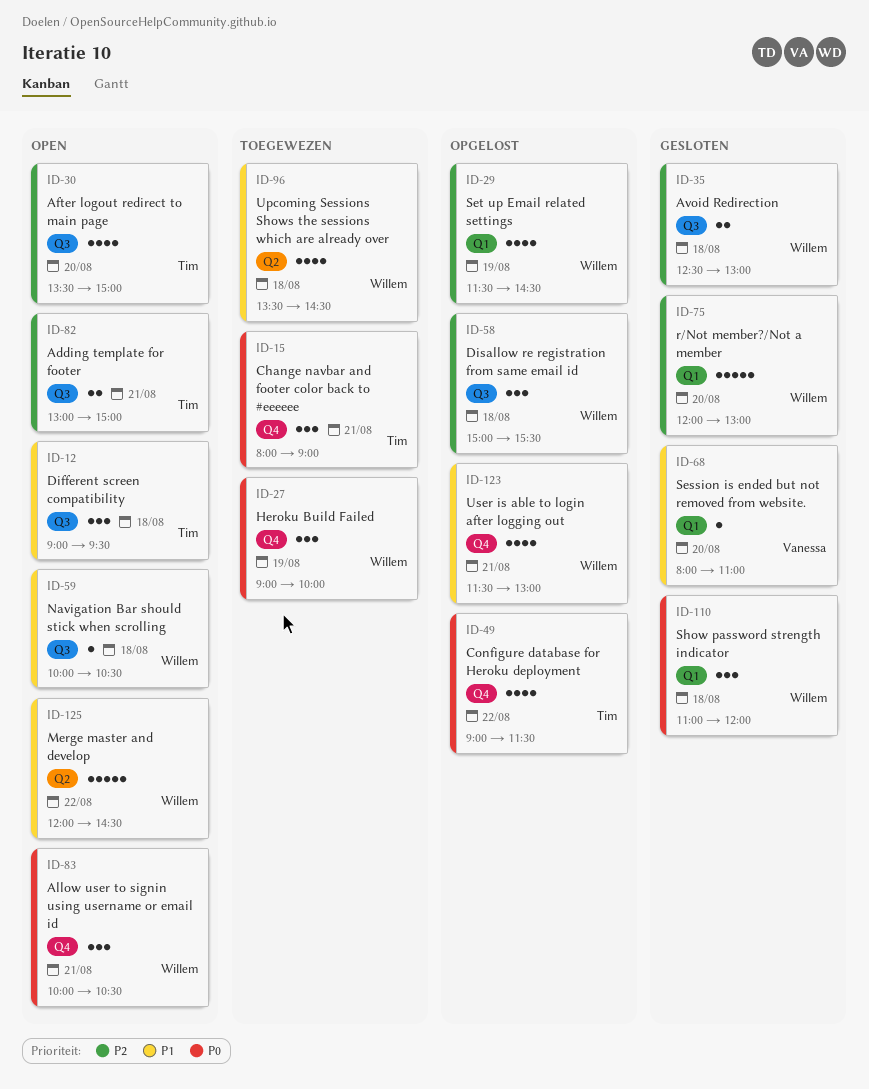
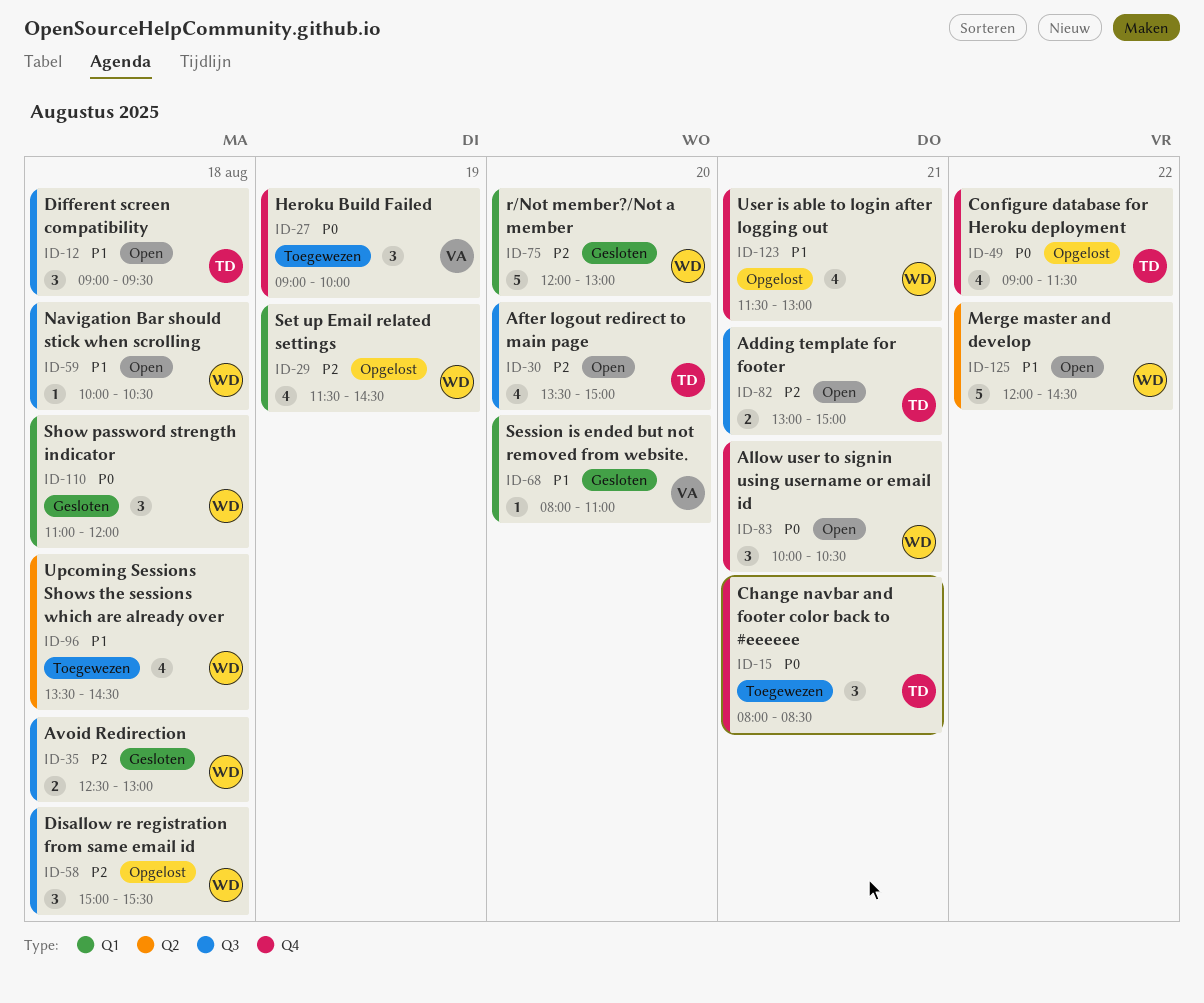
ID-15, ends: 09:00 -> 08:30
ID-27, owner: Willem -> Vanessa

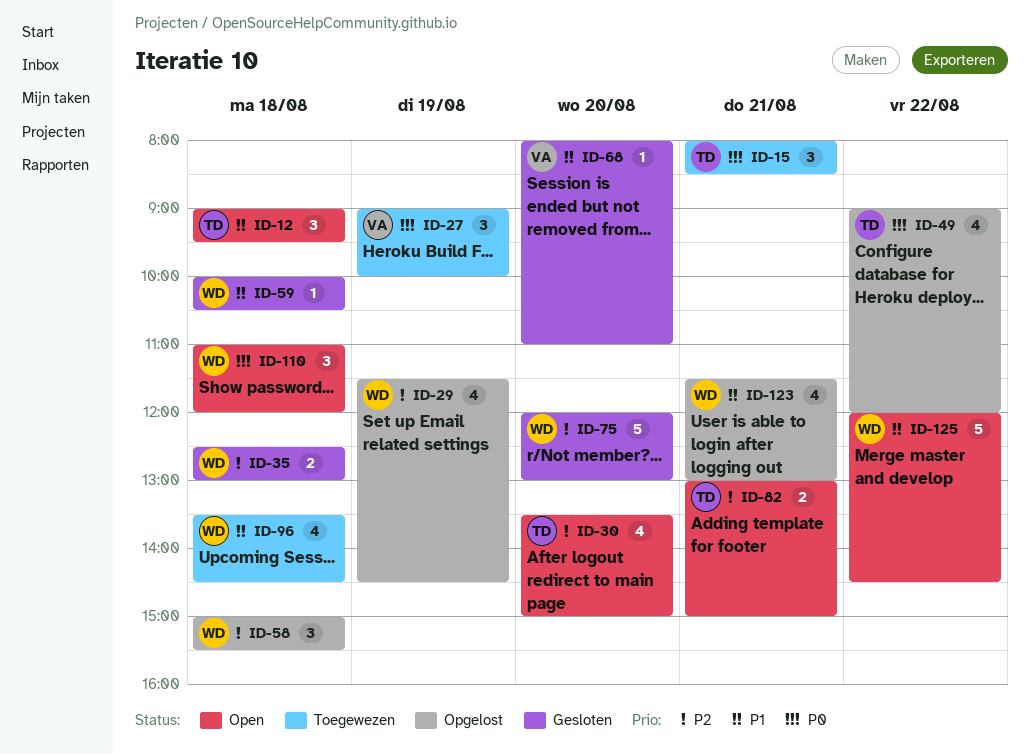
ID-49, ends: 11:30 -> 12:00
ID-59, status: Open -> Gesloten
ID-83: present -> none
ID-110, status: Gesloten -> Open

